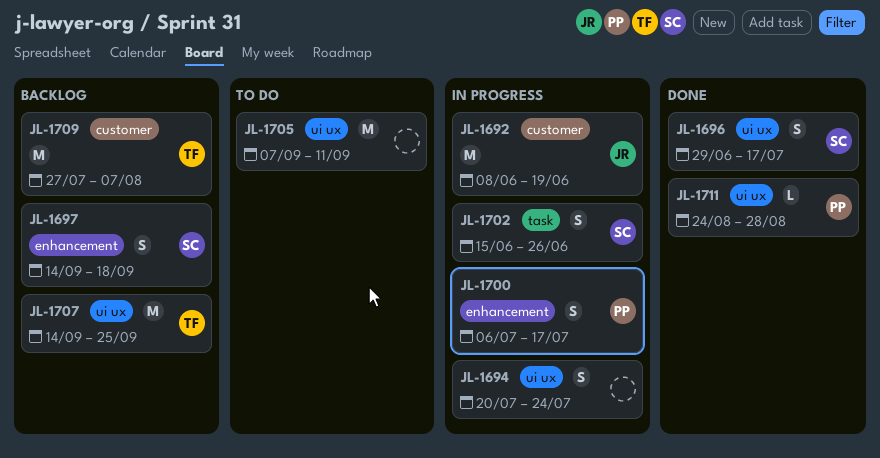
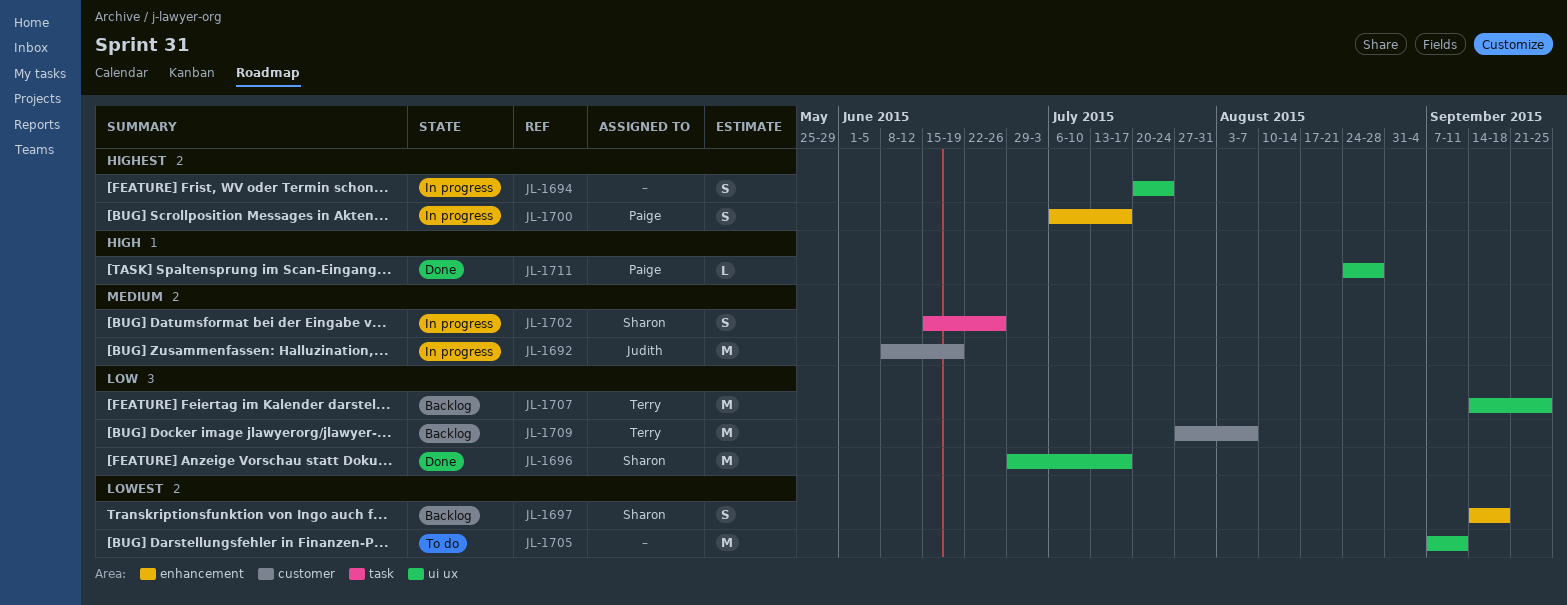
JL-1696, estimate: S -> M

